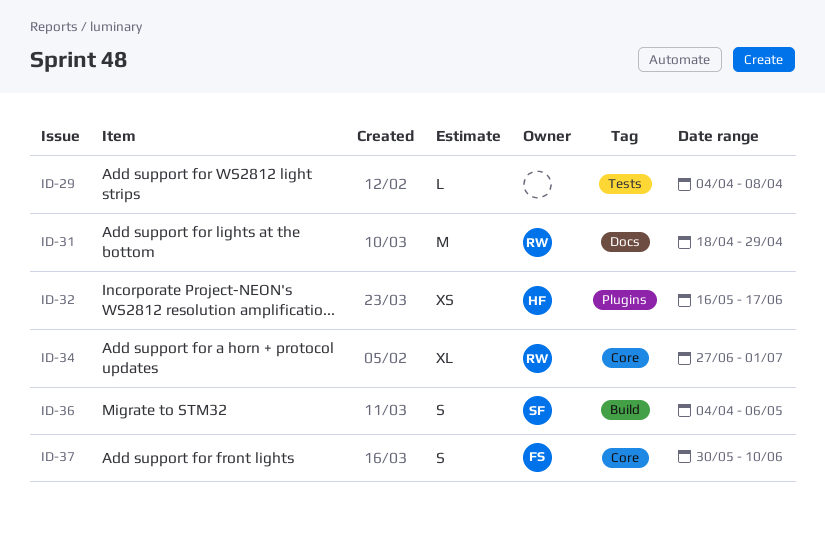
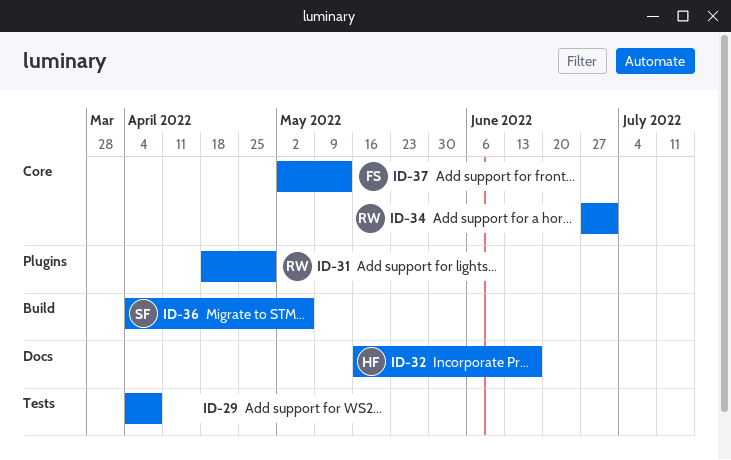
ID-31, label: Docs -> Plugins
ID-32, label: Plugins -> Docs
ID-37, start: May 30 -> May 2
ID-37, due: Jun 10 -> May 13

